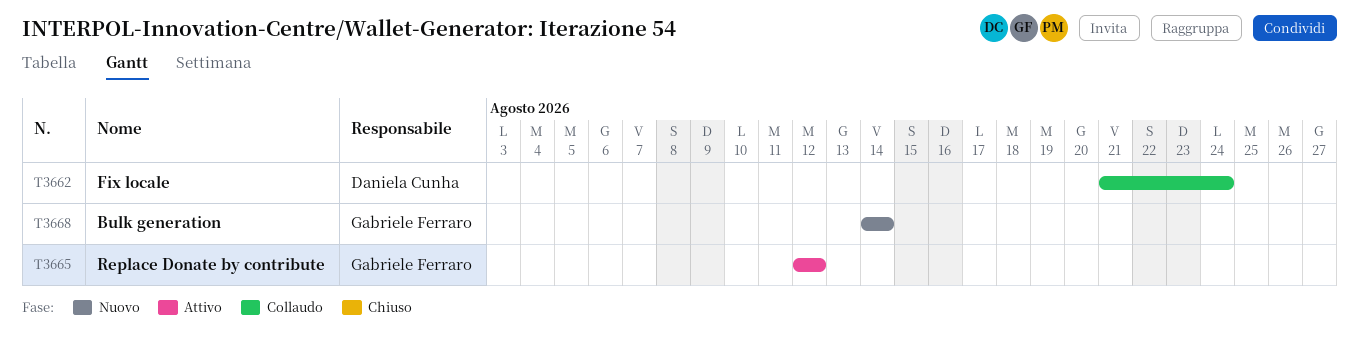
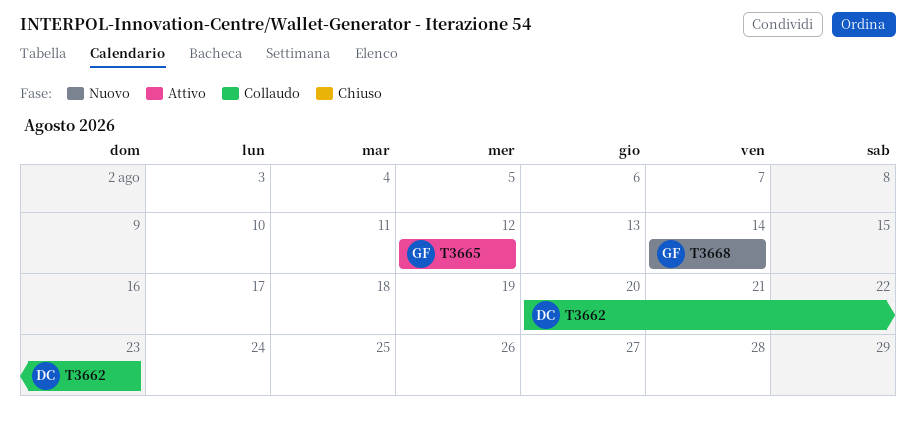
T3662, start: Aug 21 -> Aug 20
T3662, due: Aug 24 -> Aug 23

